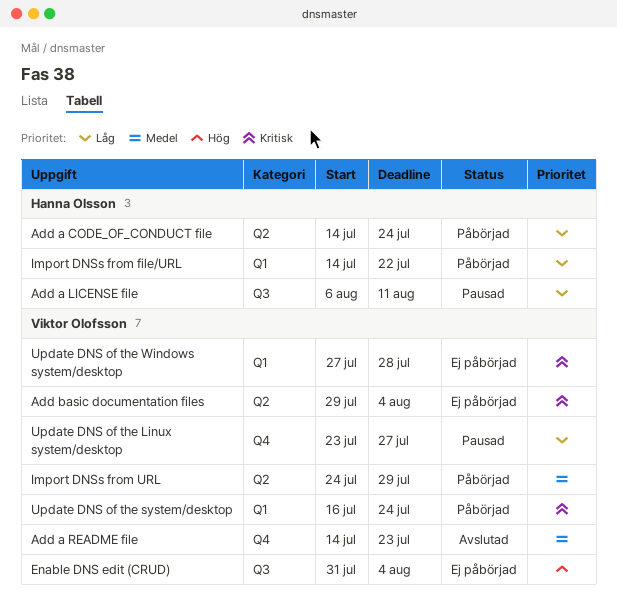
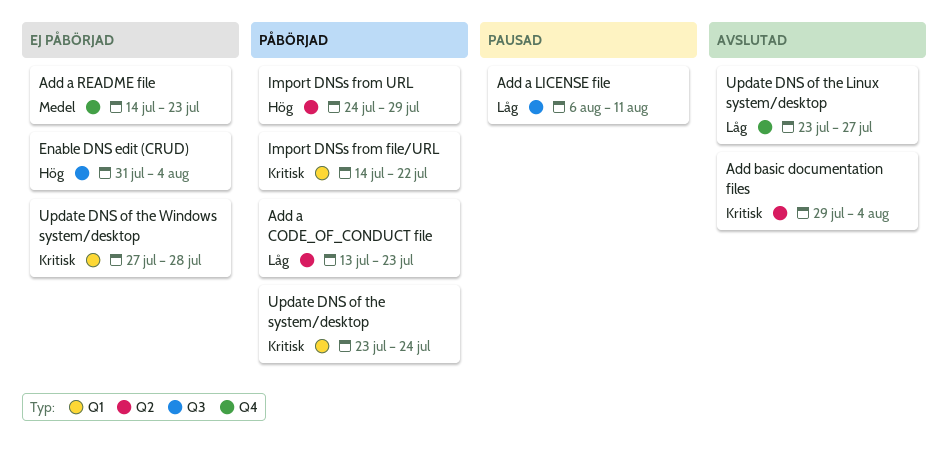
Add a CODE_OF_CONDUCT file, start: Jul 14 -> Jul 13
Add a CODE_OF_CONDUCT file, due: Jul 24 -> Jul 23
Add a README file, status: Avslutad -> Ej påbörjad
Add basic documentation files, status: Ej påbörjad -> Avslutad
Import DNSs from file/URL, priority: Låg -> Kritisk
Import DNSs from URL, priority: Medel -> Hög
Update DNS of the Linux system/desktop, status: Pausad -> Avslutad
Update DNS of the system/desktop, start: Jul 16 -> Jul 23

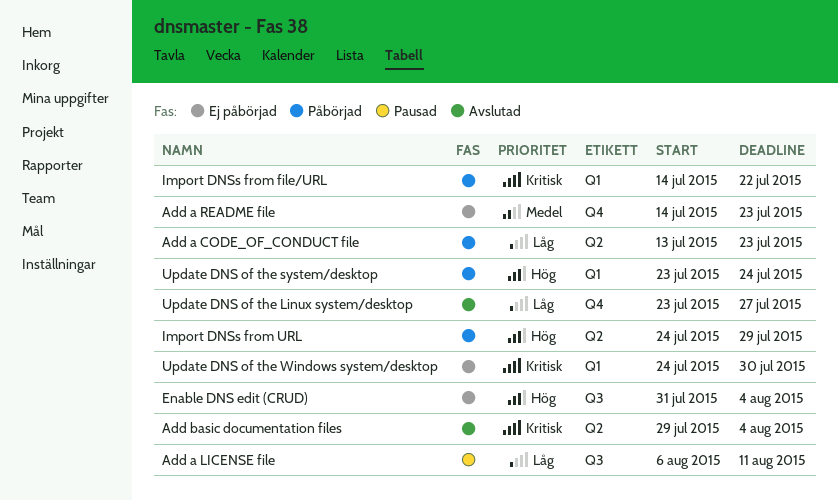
Update DNS of the system/desktop, priority: Kritisk -> Hög
Update DNS of the Windows system/desktop, start: Jul 27 -> Jul 24
Update DNS of the Windows system/desktop, due: Jul 28 -> Jul 30

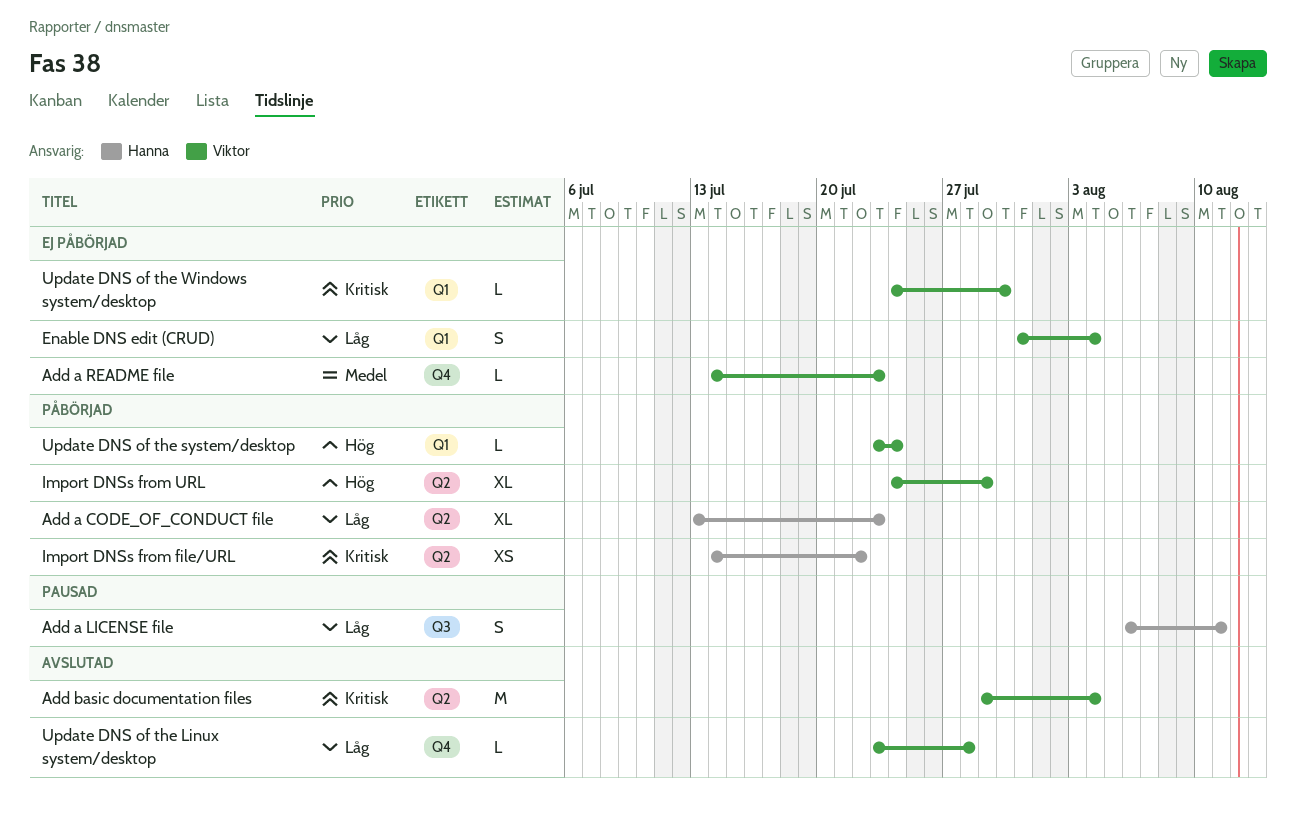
Enable DNS edit (CRUD), priority: Hög -> Låg
Enable DNS edit (CRUD), label: Q3 -> Q1
Import DNSs from file/URL, label: Q1 -> Q2
Update DNS of the Linux system/desktop, due: Jul 27 -> Jul 28

